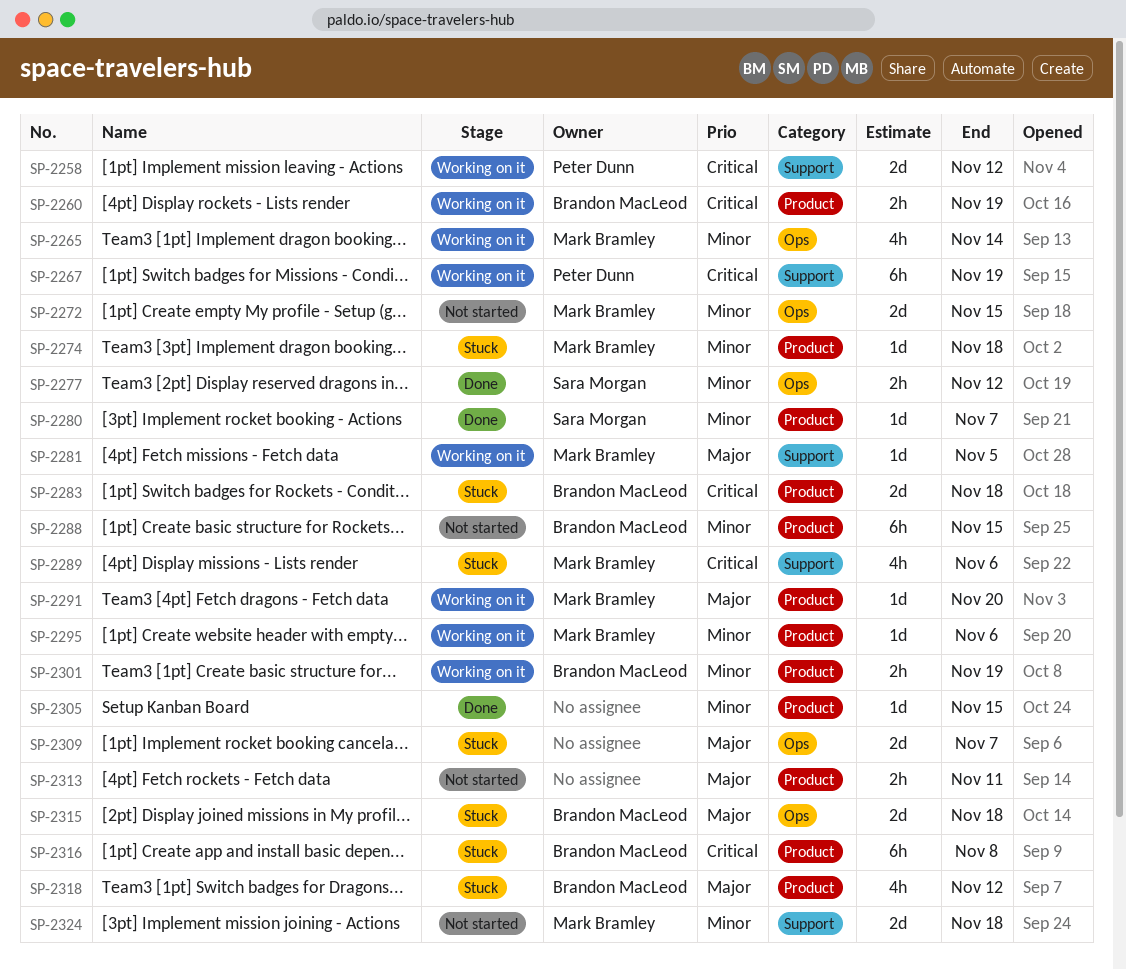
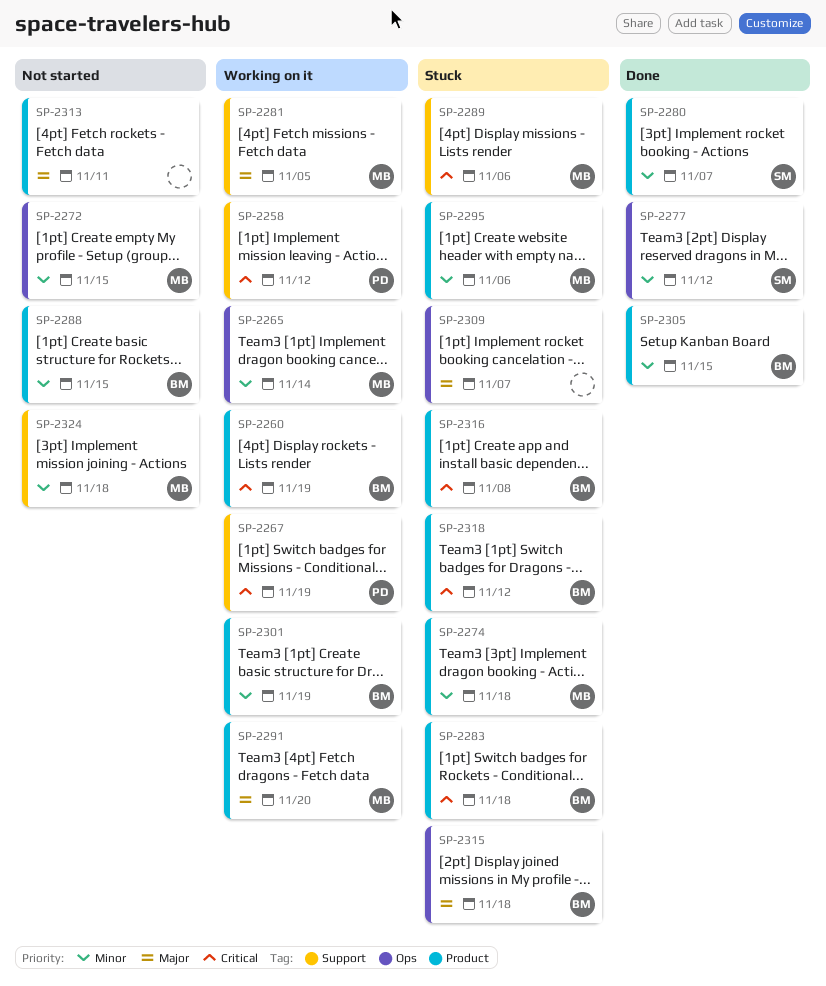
SP-2295, status: Working on it -> Stuck
SP-2305, owner: none -> Brandon MacLeod
SP-2318, priority: Major -> Critical

